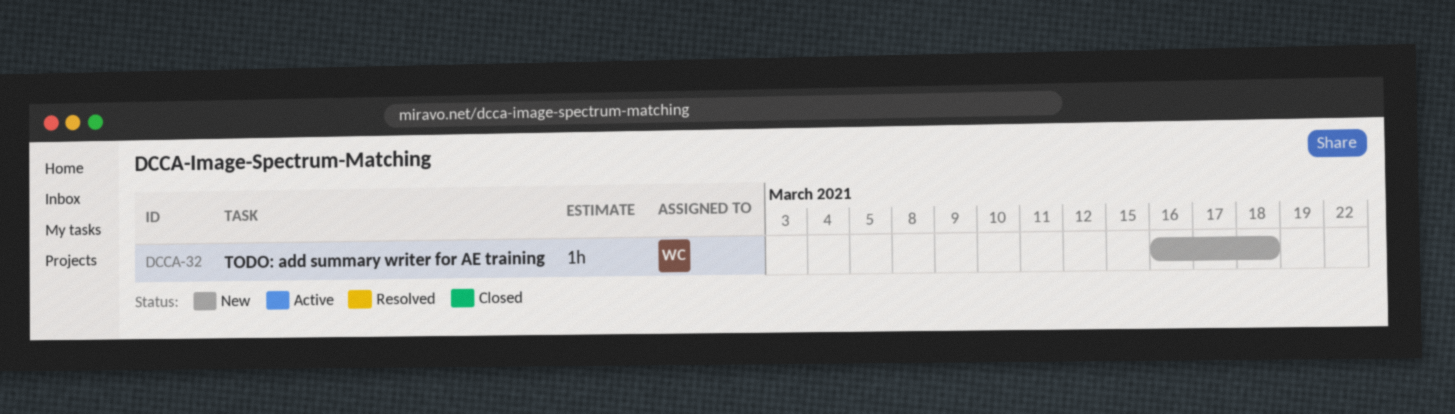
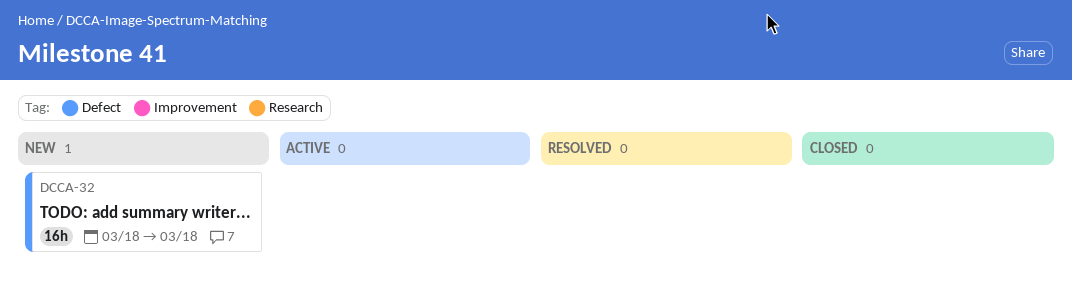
DCCA-32, estimate: 1h -> 16h
DCCA-32, start: Mar 16 -> Mar 18

